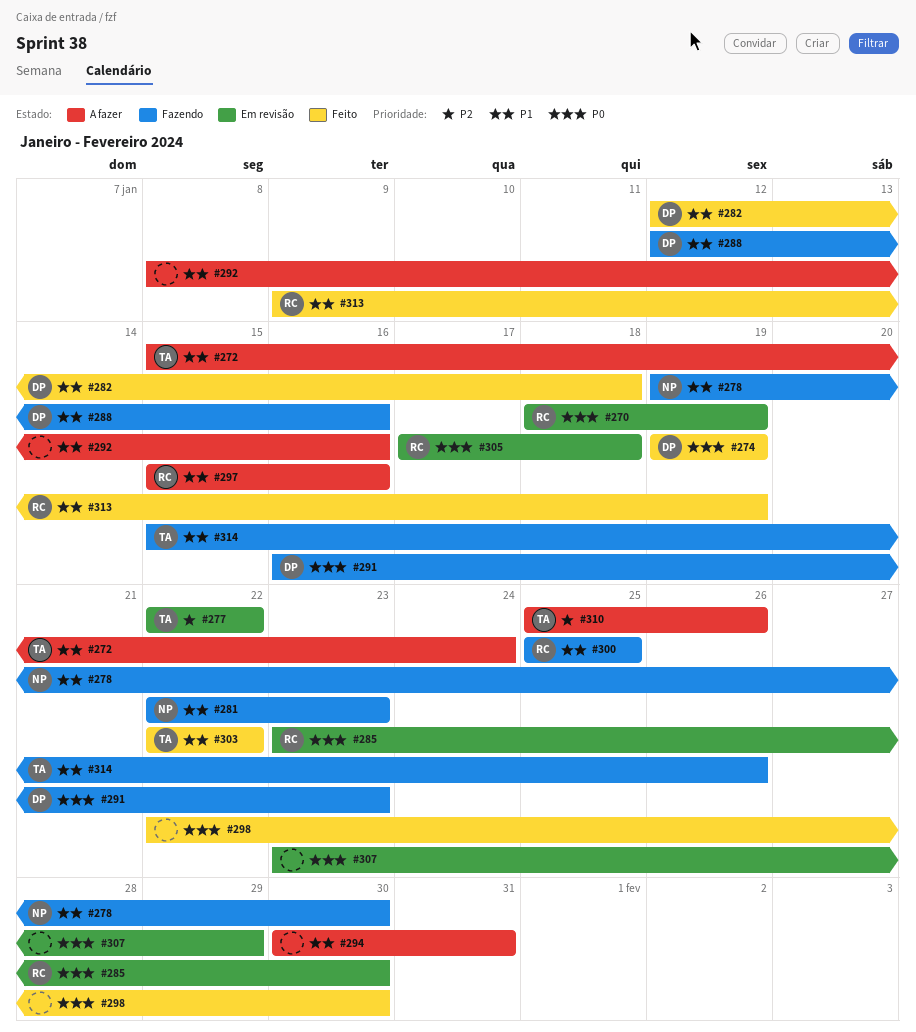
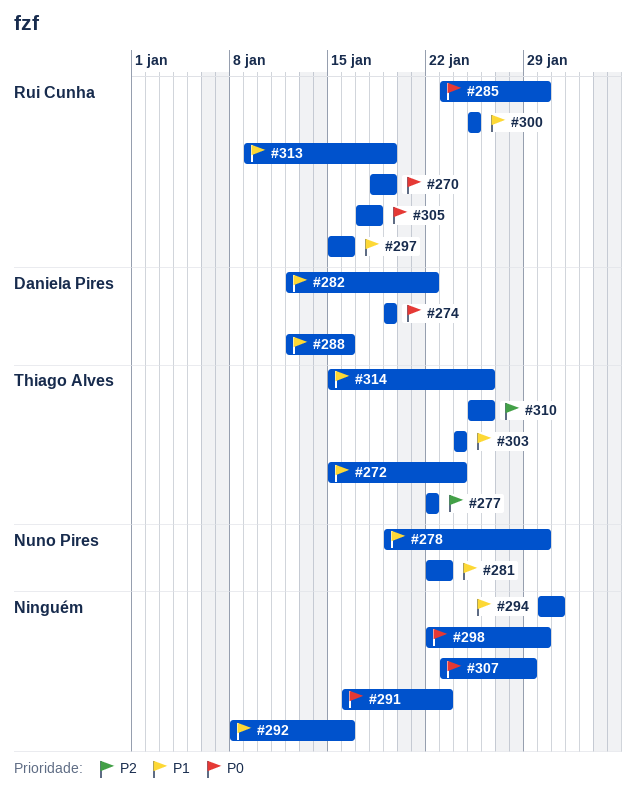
#282, due: Jan 18 -> Jan 22
#291, owner: Daniela Pires -> none
#303, start: Jan 22 -> Jan 24
#303, due: Jan 22 -> Jan 24

